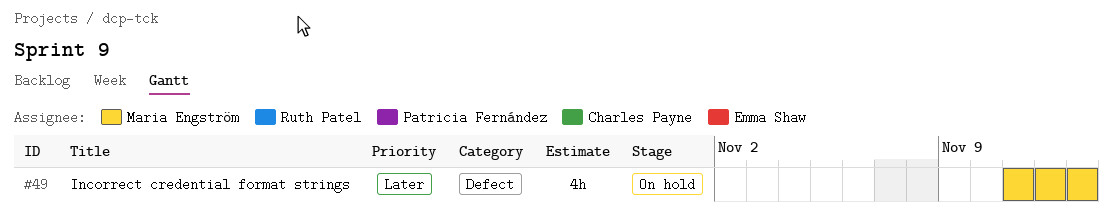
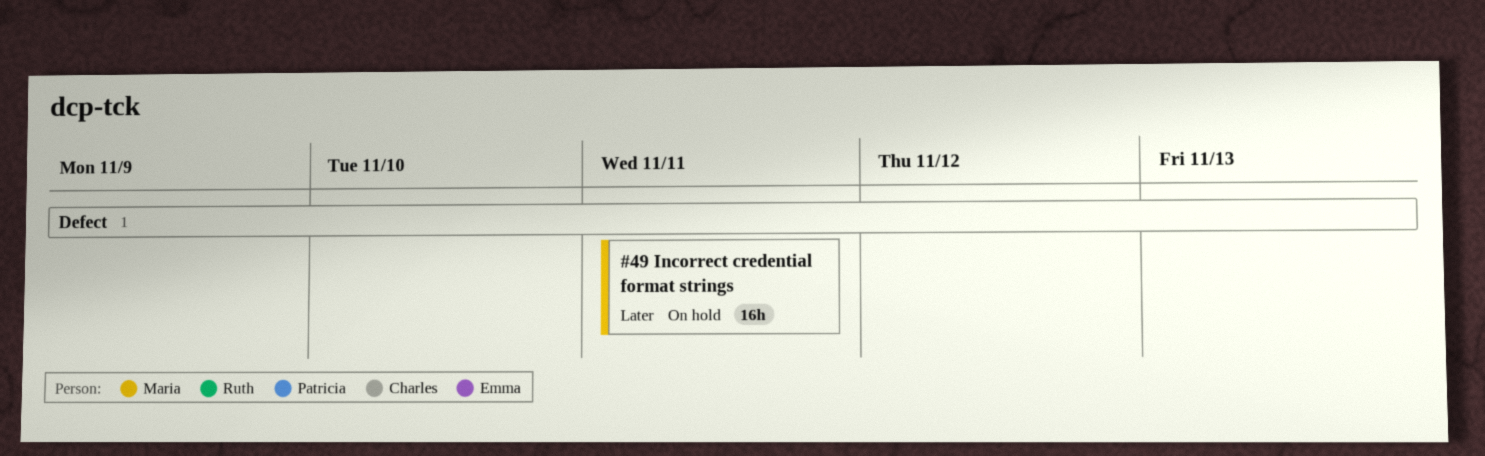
#49, estimate: 4h -> 16h
#49, due: Nov 13 -> Nov 11

